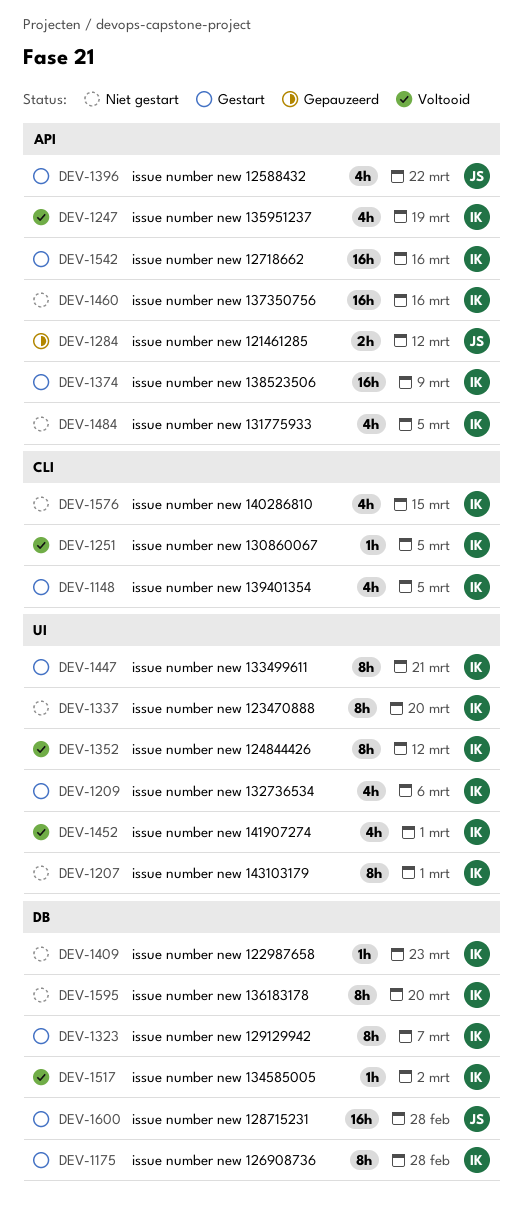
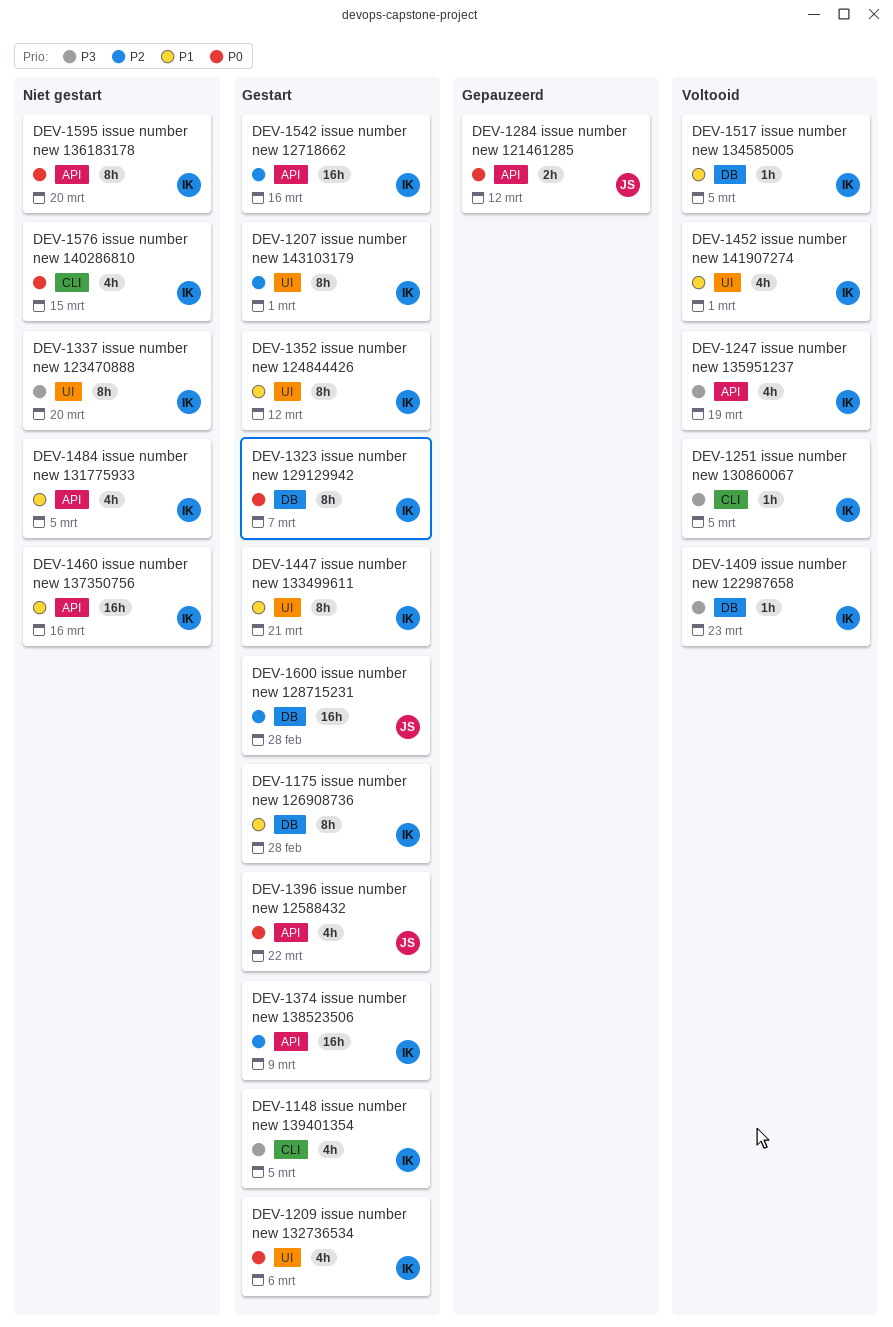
DEV-1207, status: Niet gestart -> Gestart
DEV-1352, status: Voltooid -> Gestart
DEV-1409, status: Niet gestart -> Voltooid
DEV-1517, due: Mar 2 -> Mar 5
DEV-1595, label: DB -> API

